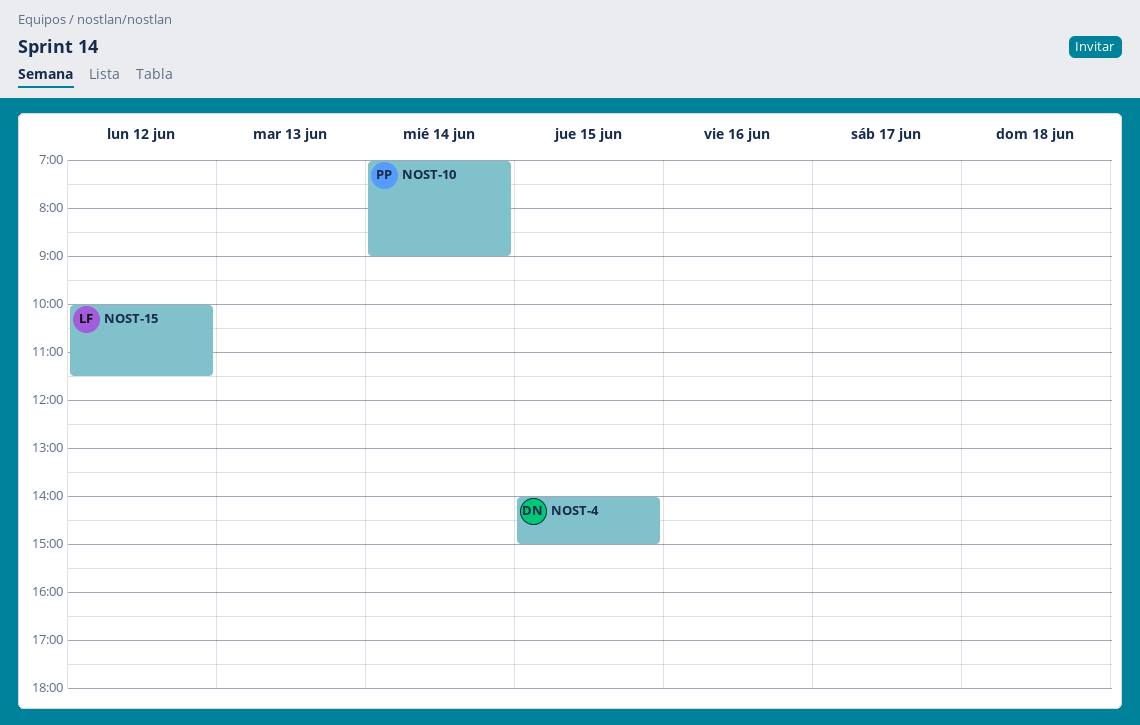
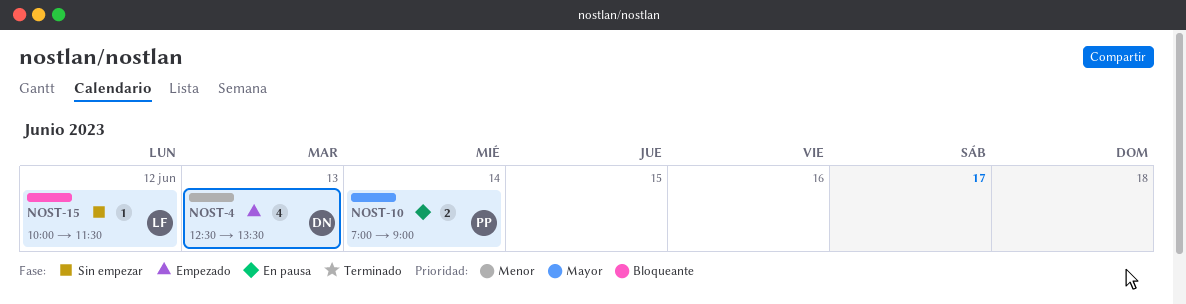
NOST-4, day: Jun 15 -> Jun 13
NOST-4, begins: 14:00 -> 12:30
NOST-4, ends: 15:00 -> 13:30

